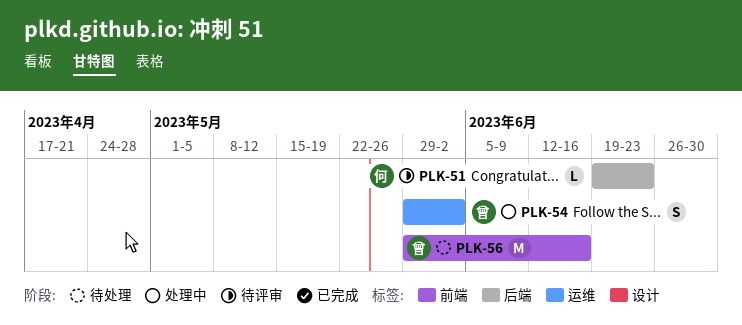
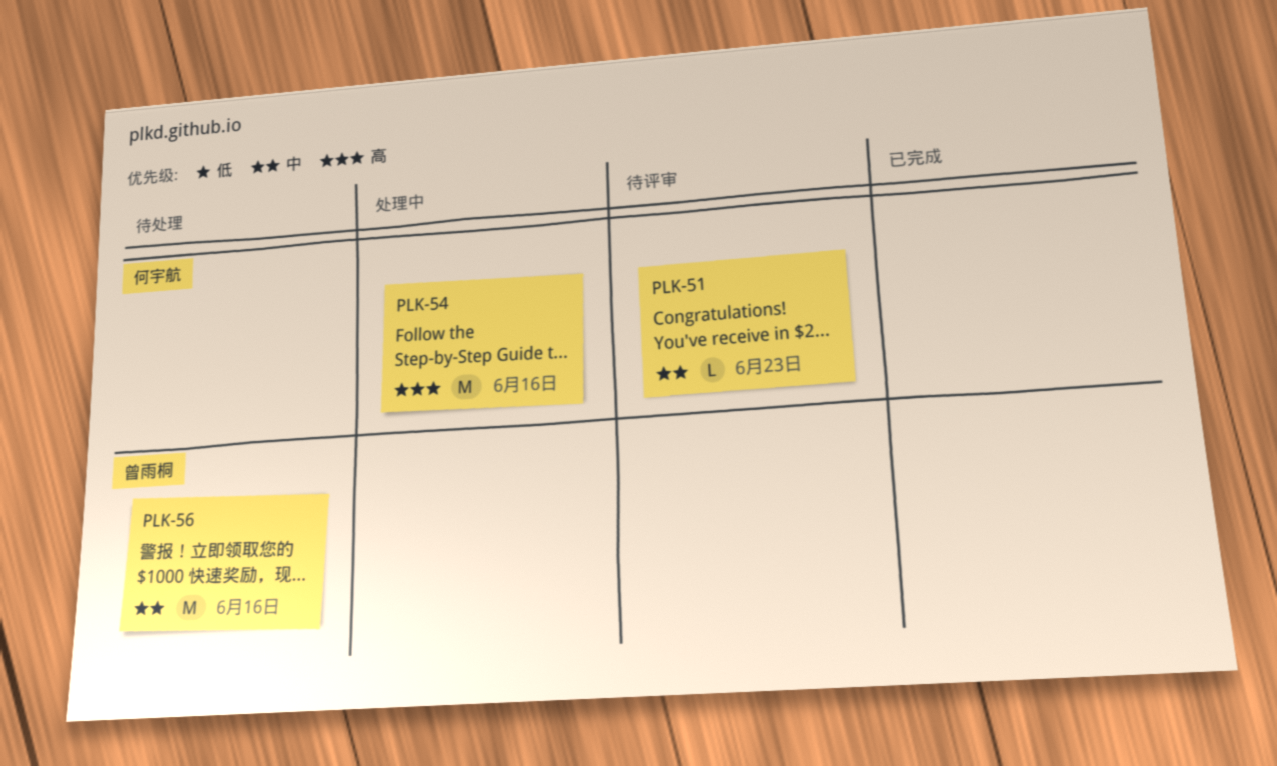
PLK-54, owner: 曾雨桐 -> 何宇航
PLK-54, estimate: S -> M
PLK-54, due: Jun 2 -> Jun 16

